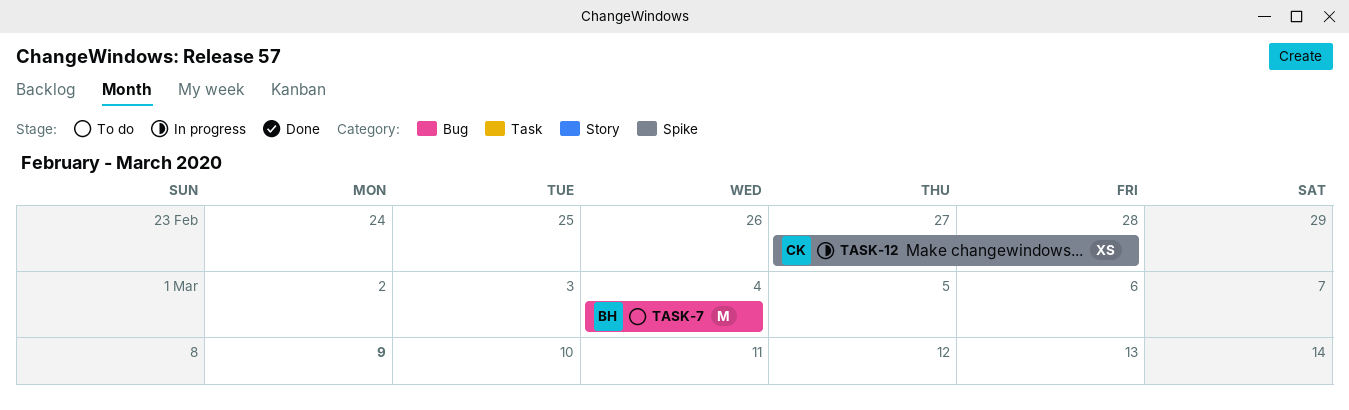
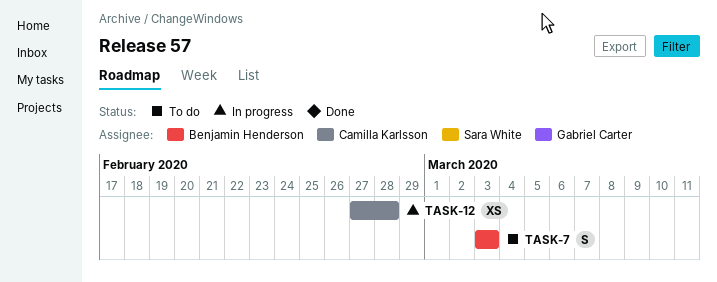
TASK-7, estimate: M -> S
TASK-7, start: Mar 4 -> Mar 3
TASK-7, due: Mar 4 -> Mar 3

